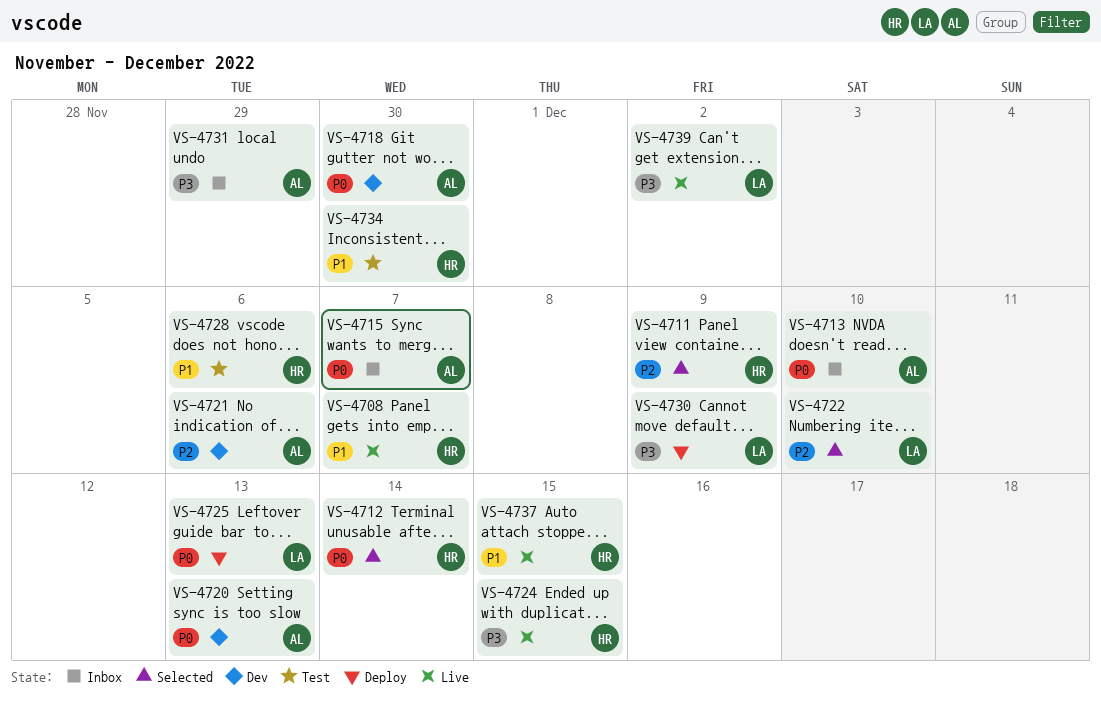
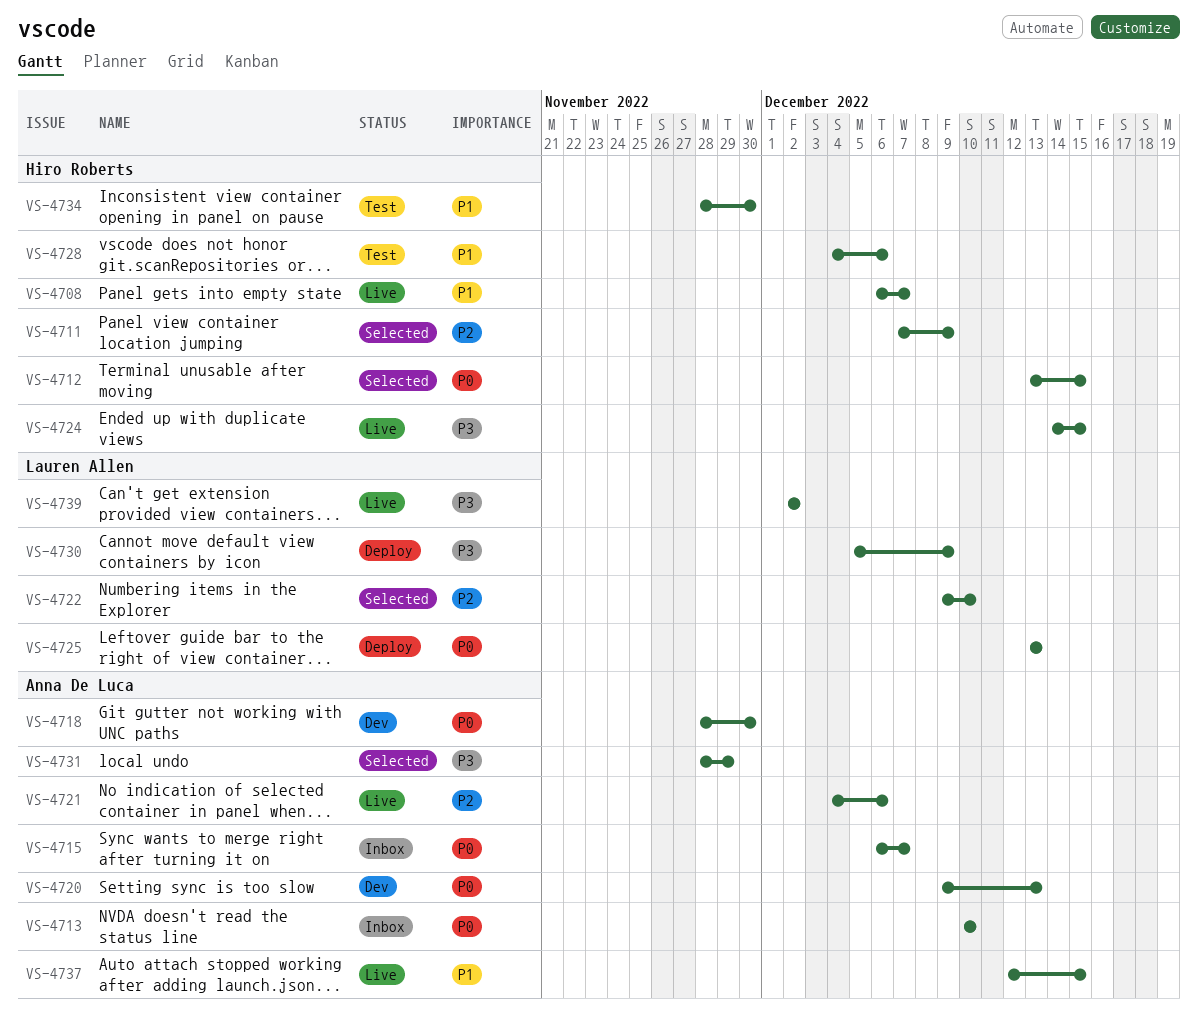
VS-4712, due: Dec 14 -> Dec 15
VS-4721, status: Dev -> Live
VS-4731, status: Inbox -> Selected
VS-4737, owner: Hiro Roberts -> Anna De Luca

